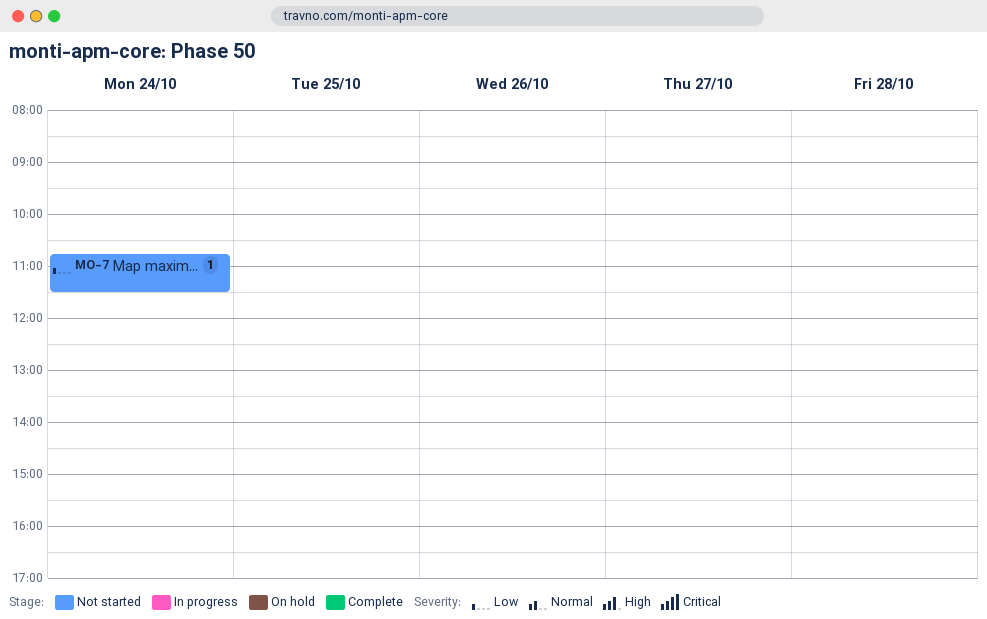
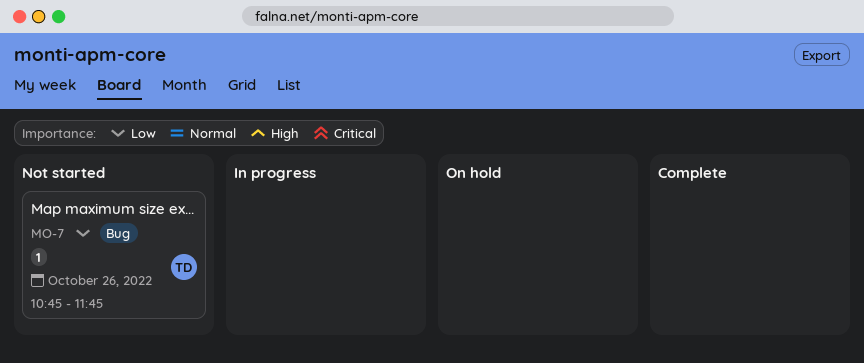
MO-7, day: Oct 24 -> Oct 26
MO-7, ends: 11:30 -> 11:45

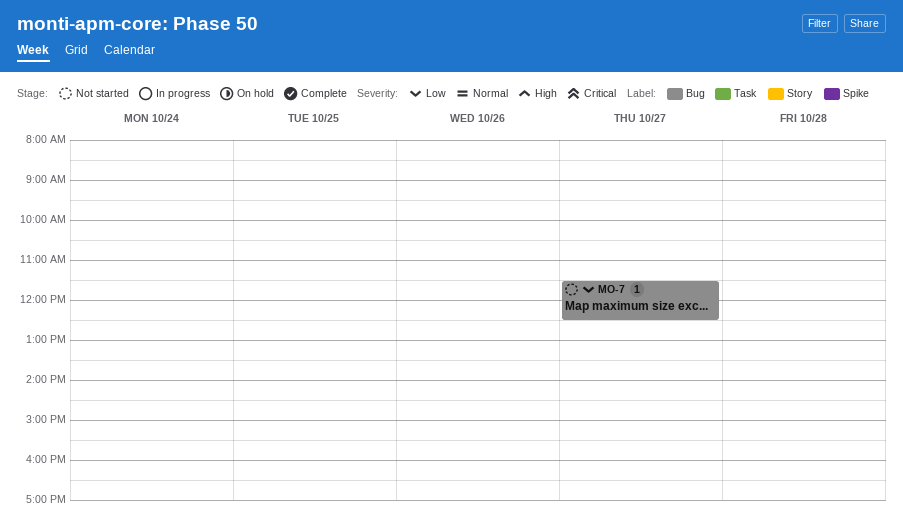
MO-7, day: Oct 26 -> Oct 27
MO-7, begins: 10:45 -> 11:30
MO-7, ends: 11:45 -> 12:30

